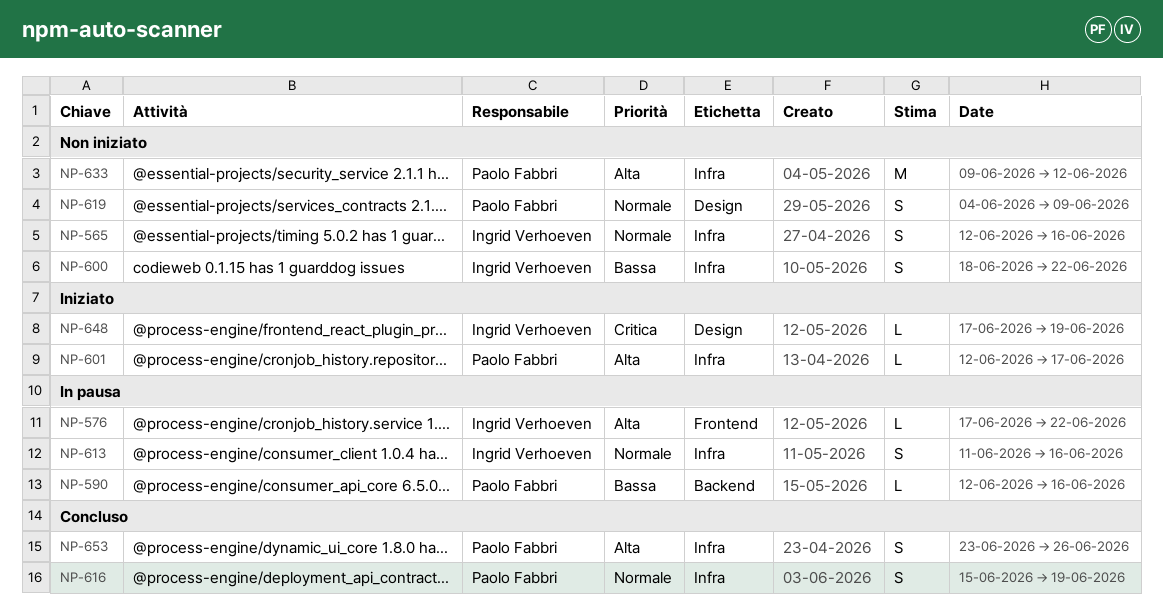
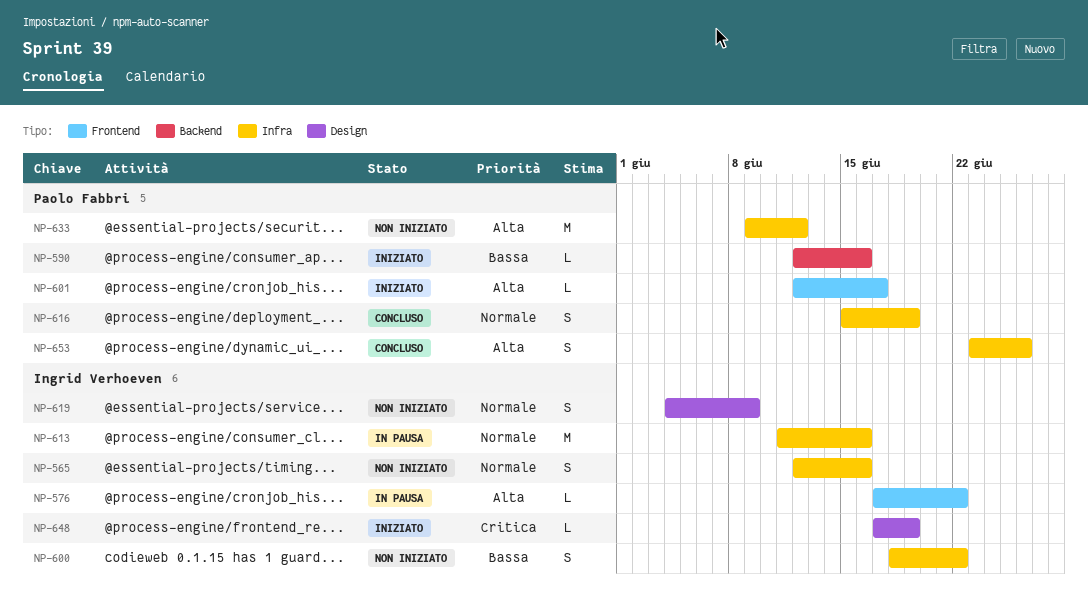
NP-590, status: In pausa -> Iniziato
NP-601, label: Infra -> Frontend
NP-613, estimate: S -> M
NP-619, owner: Paolo Fabbri -> Ingrid Verhoeven

